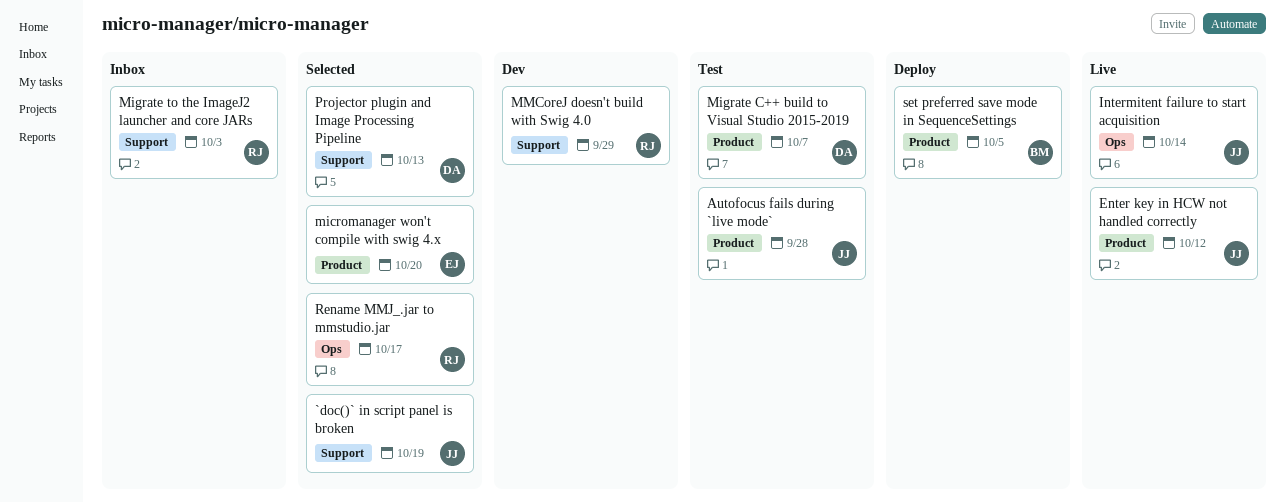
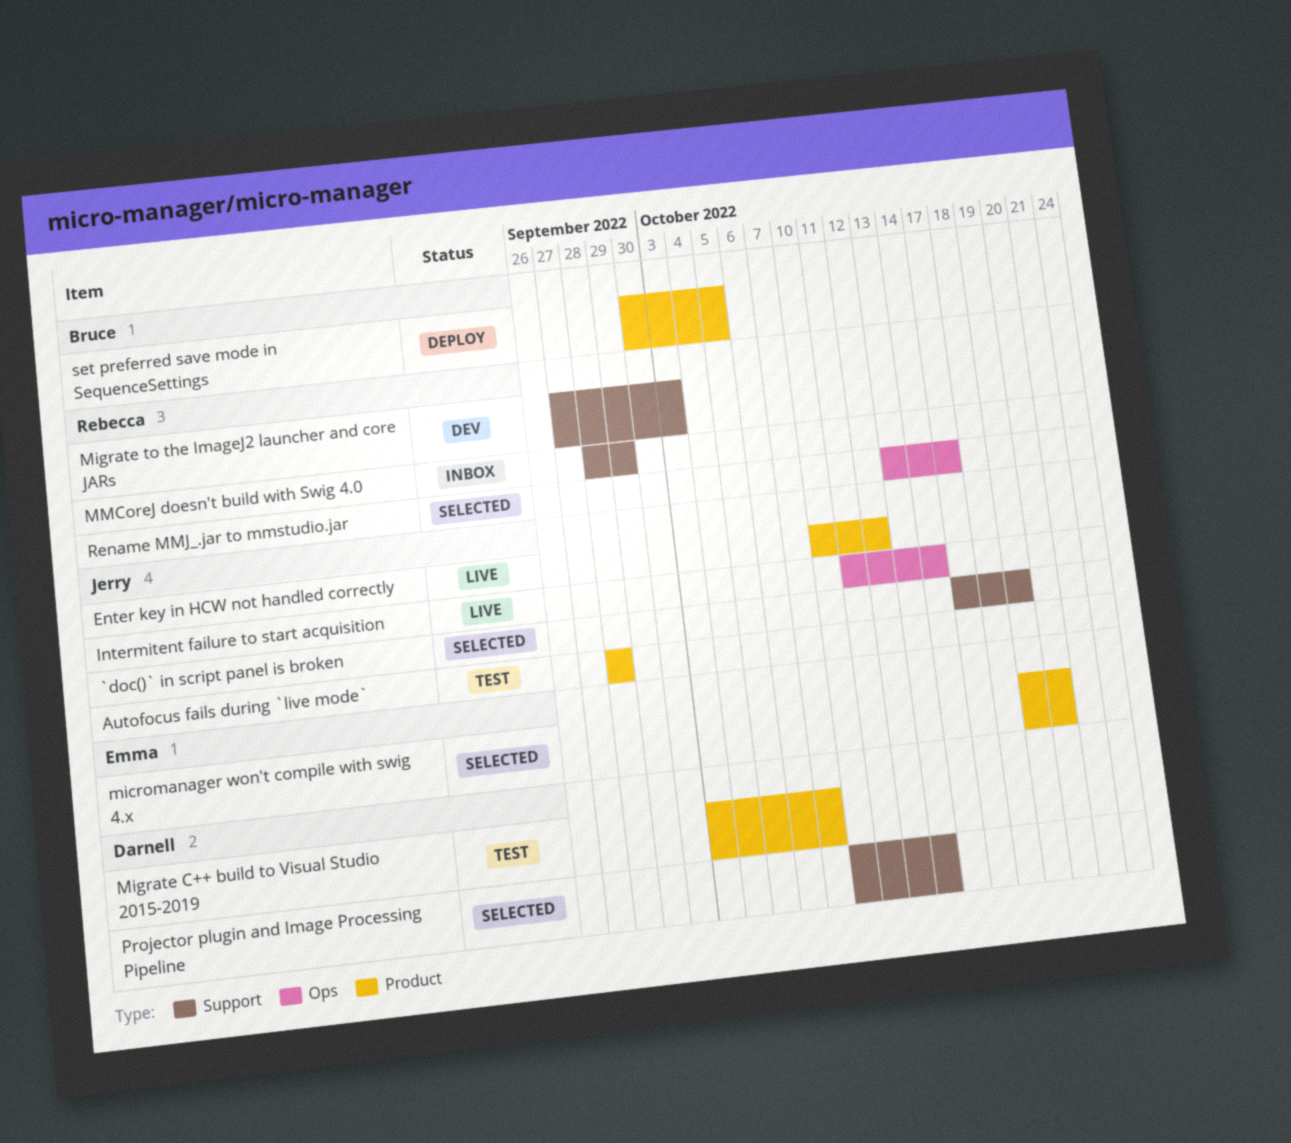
Migrate to the ImageJ2 launcher and core JARs, status: Inbox -> Dev
MMCoreJ doesn't build with Swig 4.0, status: Dev -> Inbox

